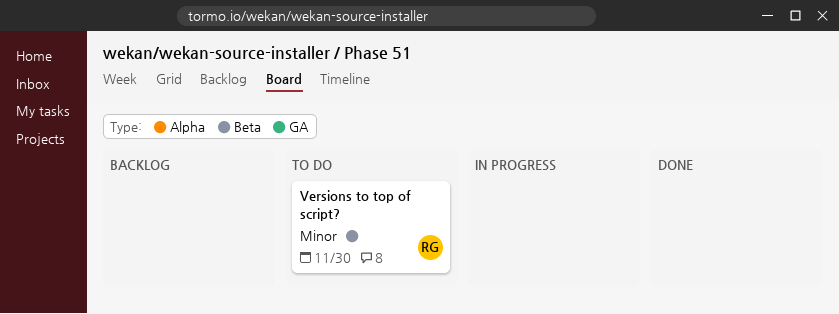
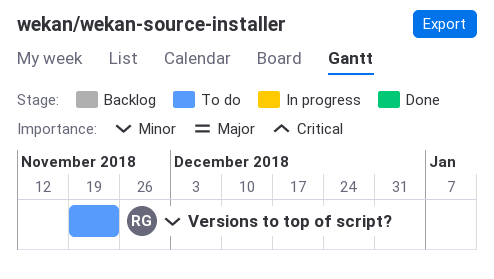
Versions to top of script?, due: Nov 30 -> Nov 23

